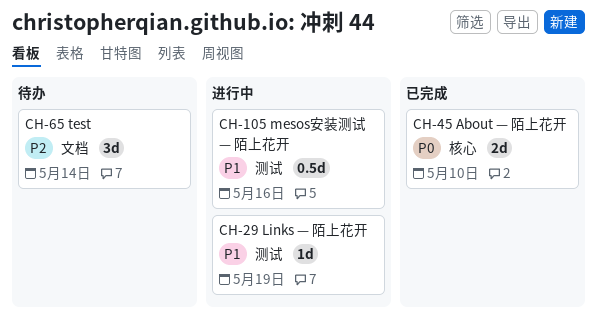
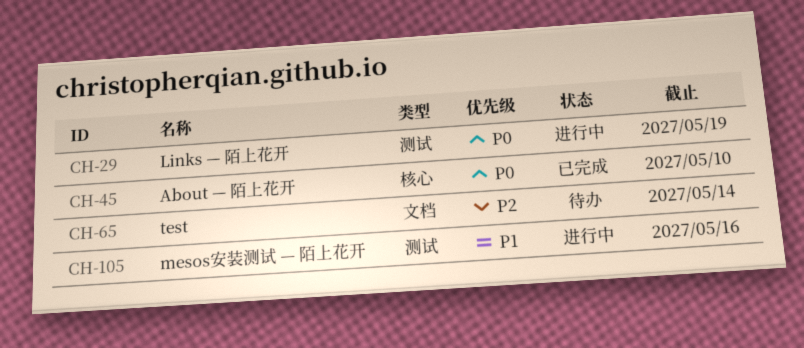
CH-29, priority: P1 -> P0

